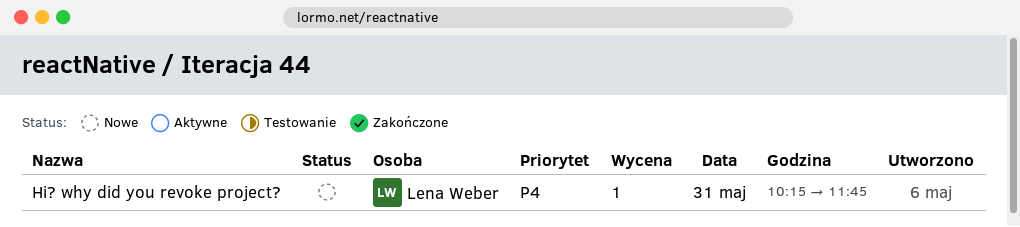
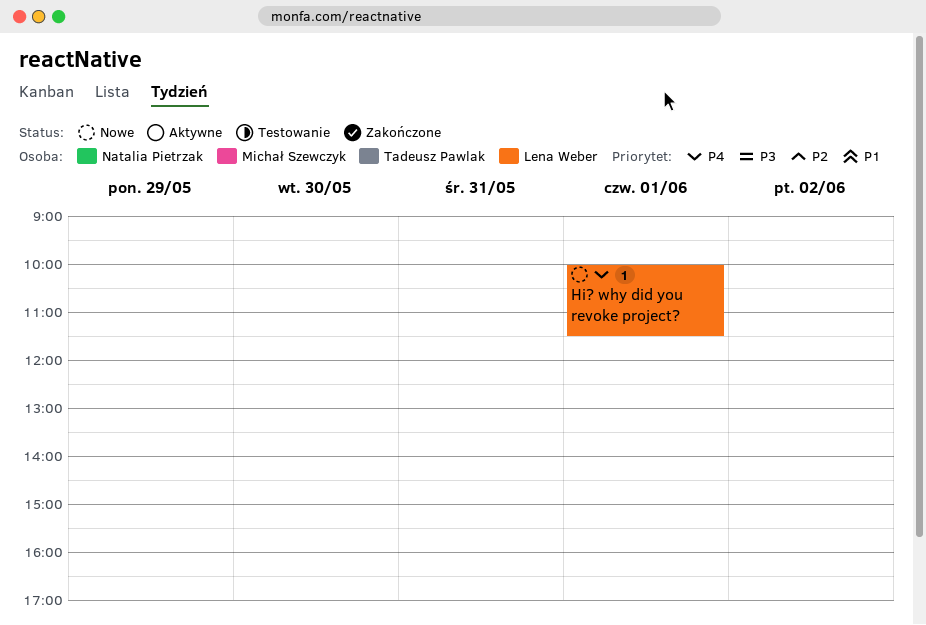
Hi? why did you revoke project?, day: May 31 -> Jun 1
Hi? why did you revoke project?, begins: 10:15 -> 10:00
Hi? why did you revoke project?, ends: 11:45 -> 11:30

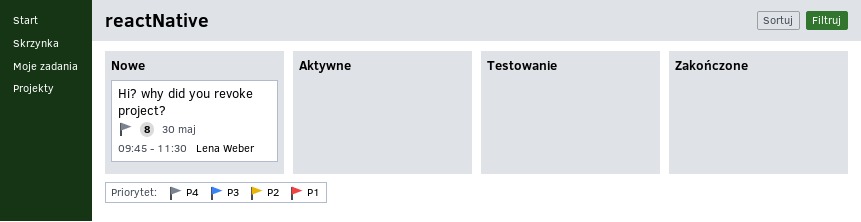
Hi? why did you revoke project?, estimate: 1 -> 8
Hi? why did you revoke project?, day: Jun 1 -> May 30
Hi? why did you revoke project?, begins: 10:00 -> 09:45

